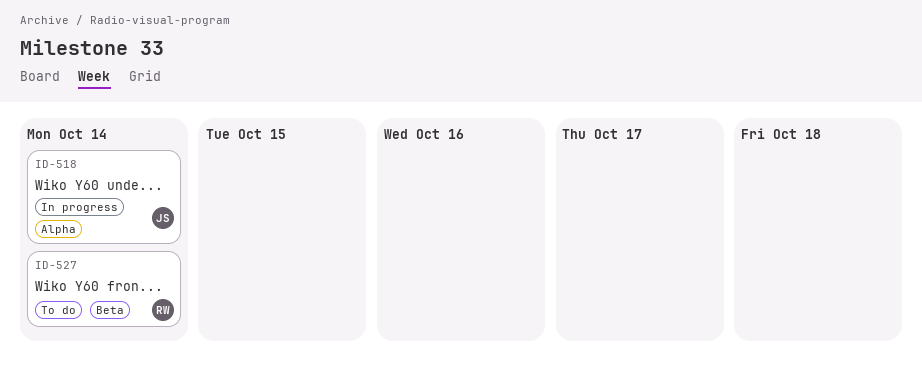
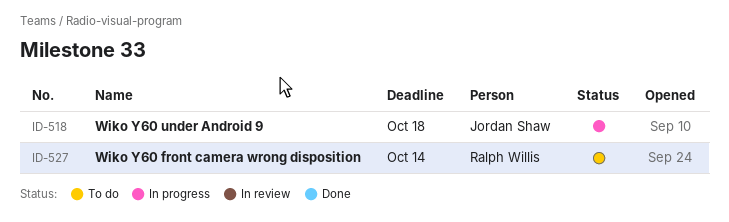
ID-518, due: Oct 14 -> Oct 18

